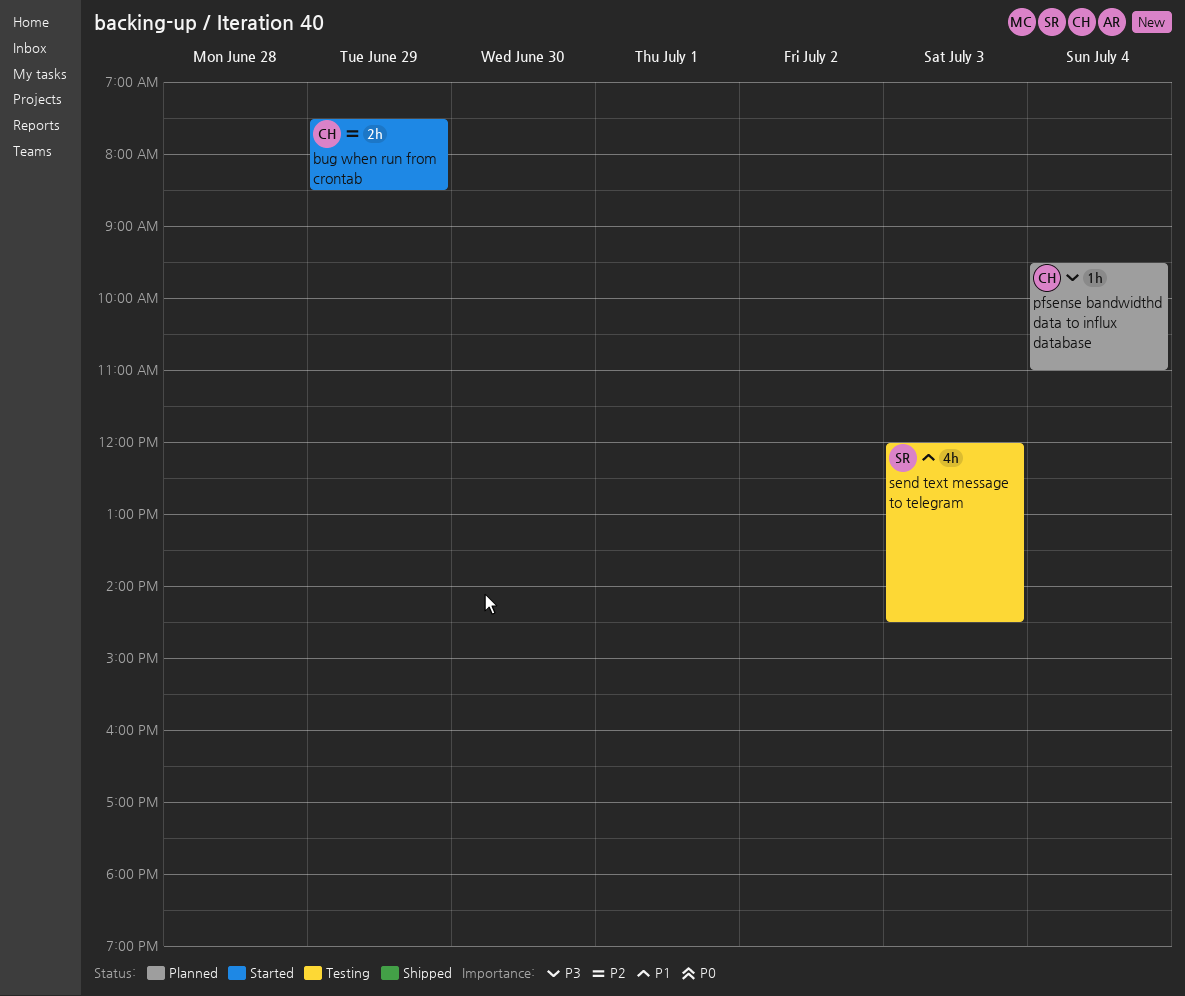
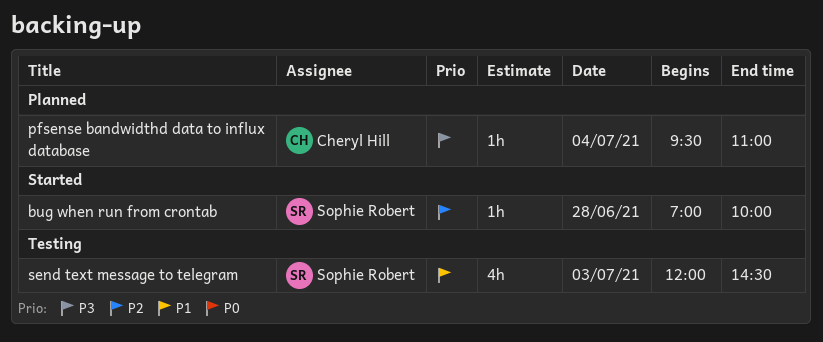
bug when run from crontab, owner: Cheryl Hill -> Sophie Robert
bug when run from crontab, estimate: 2h -> 1h
bug when run from crontab, day: Jun 29 -> Jun 28
bug when run from crontab, begins: 07:30 -> 07:00
bug when run from crontab, ends: 08:30 -> 10:00

